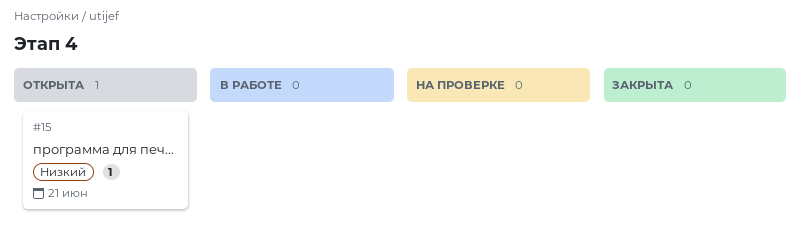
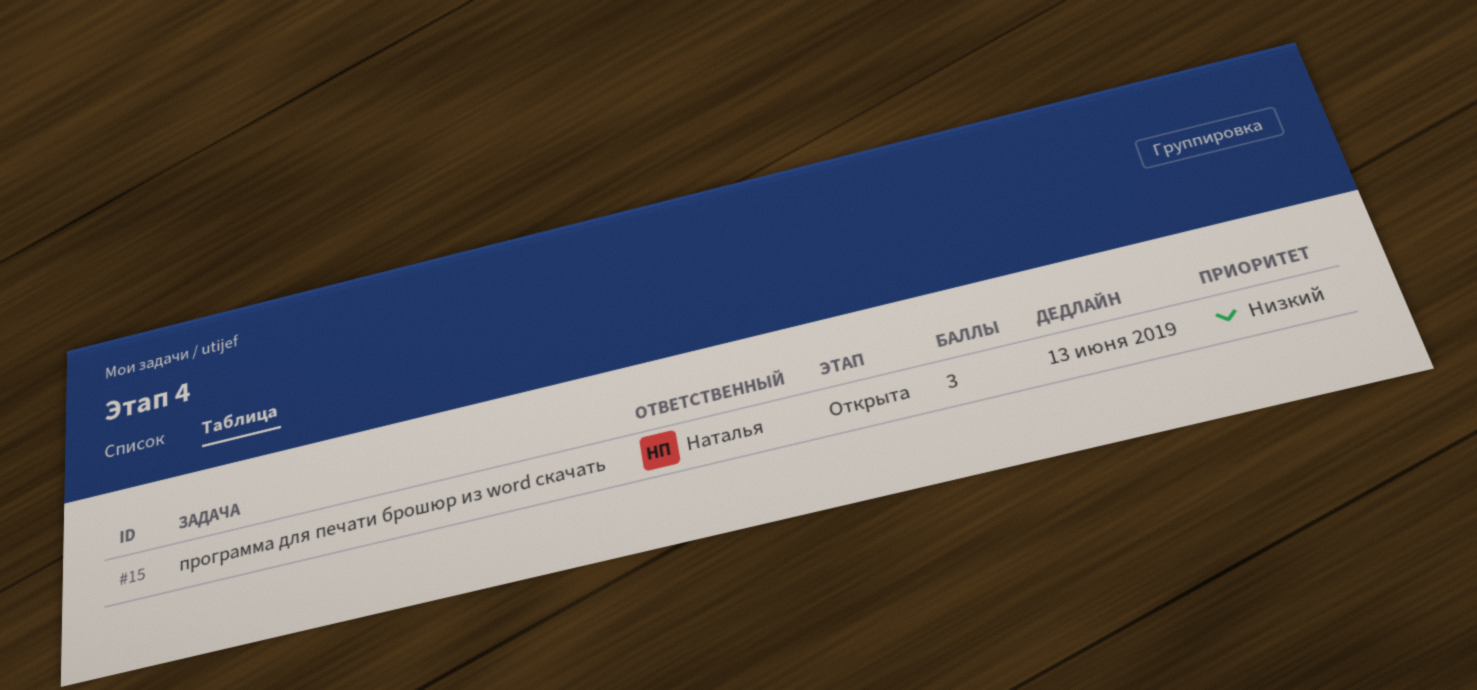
#15, estimate: 1 -> 3
#15, due: Jun 21 -> Jun 13

